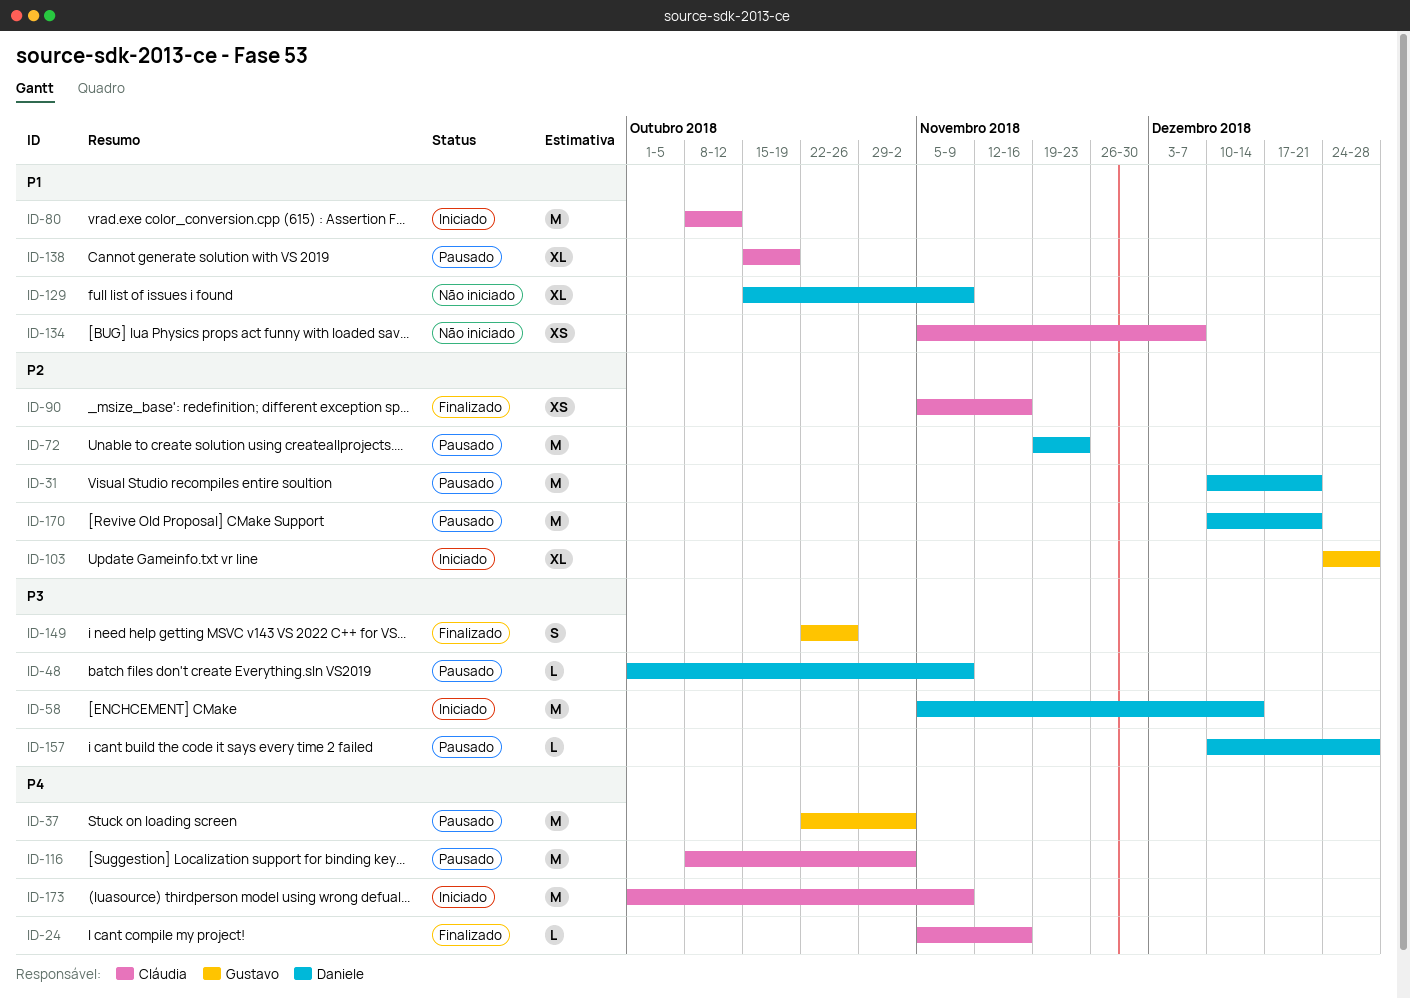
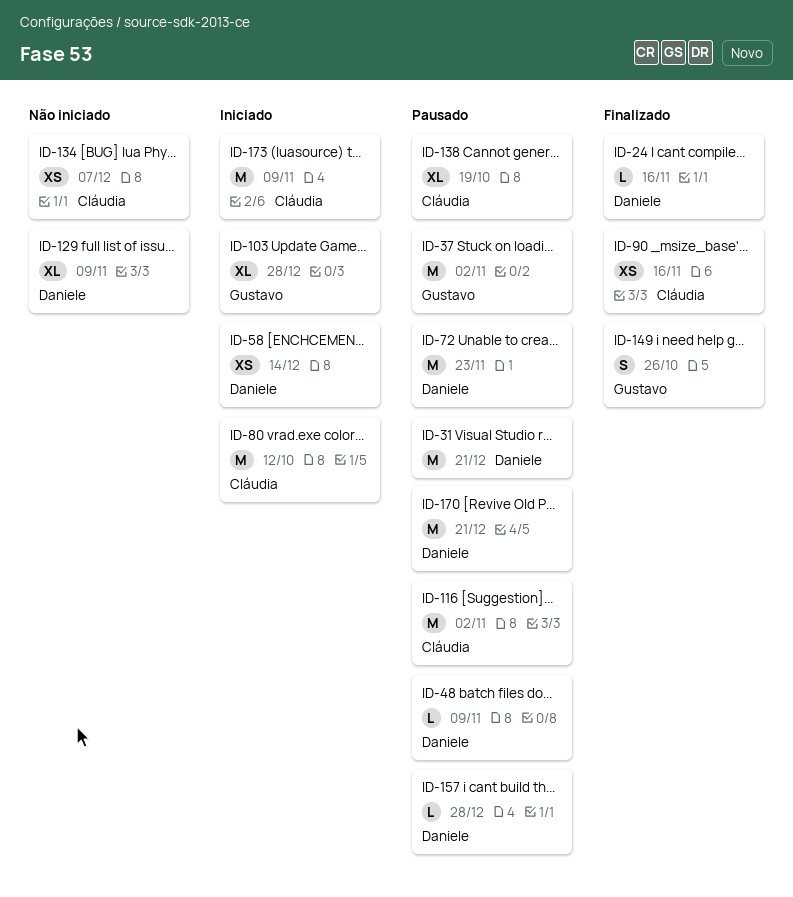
ID-24, owner: Cláudia -> Daniele
ID-58, estimate: M -> XS

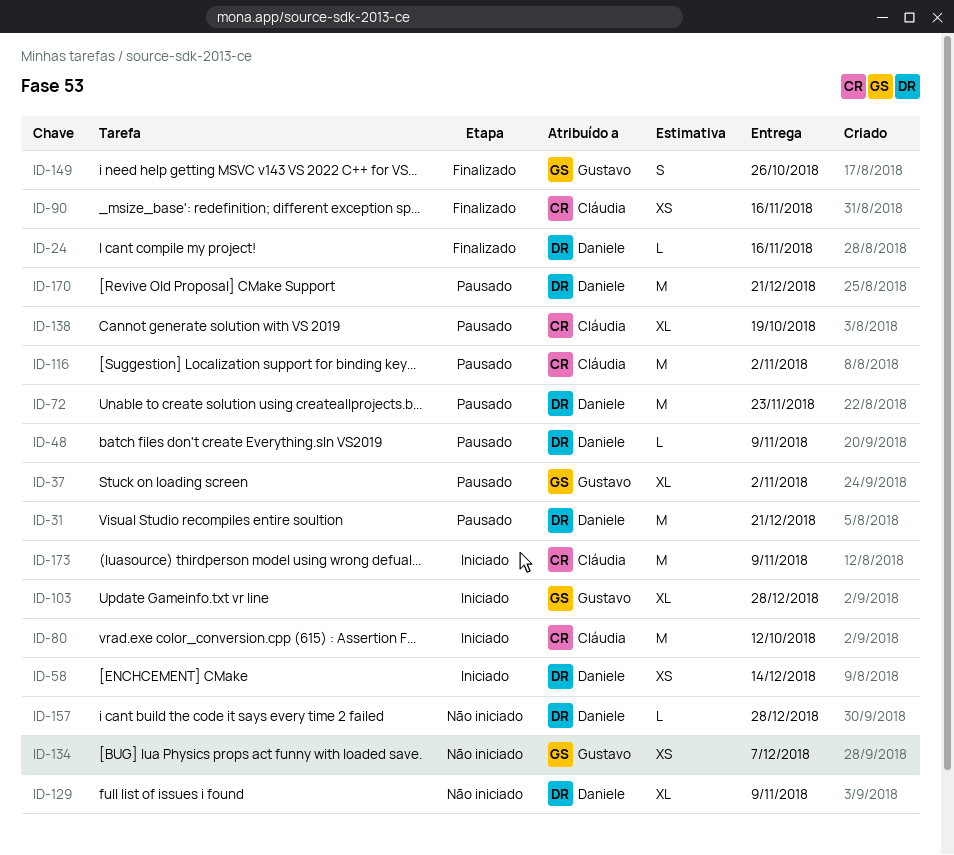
ID-37, estimate: M -> XL
ID-134, owner: Cláudia -> Gustavo
ID-157, status: Pausado -> Não iniciado

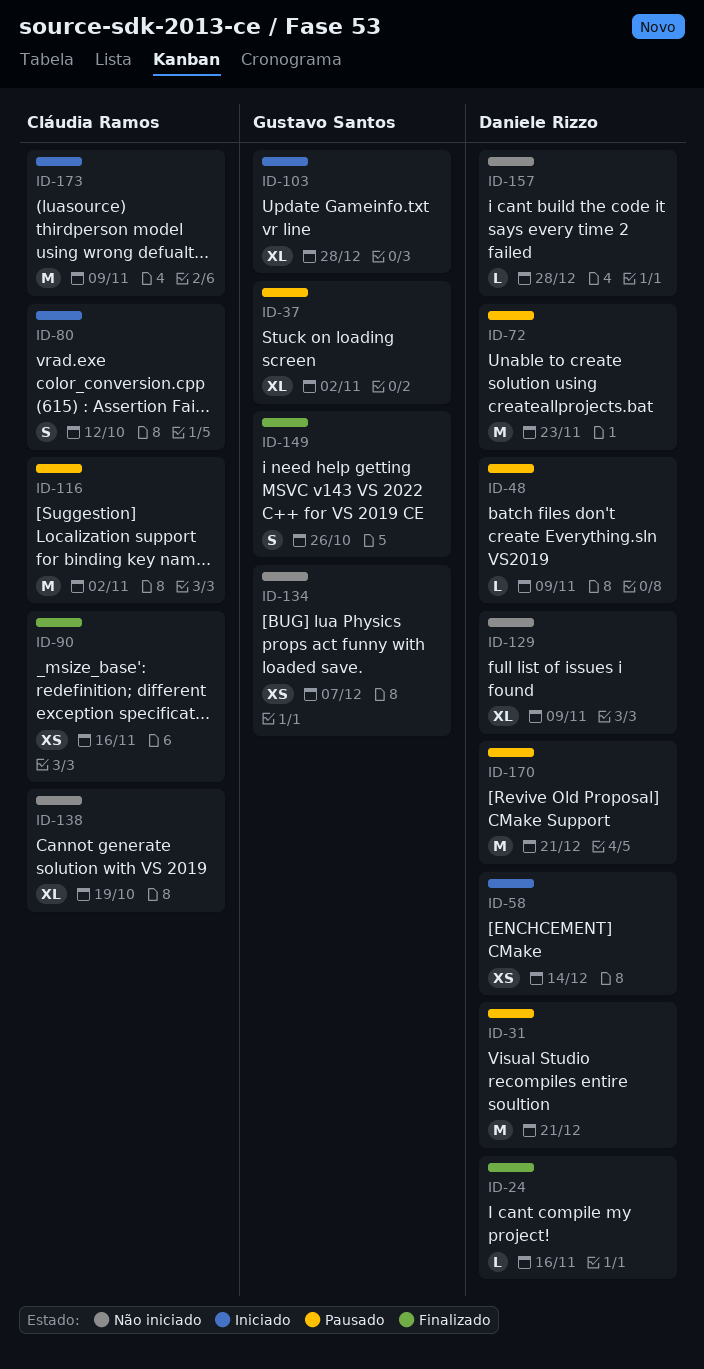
ID-80, estimate: M -> S
ID-138, status: Pausado -> Não iniciado

